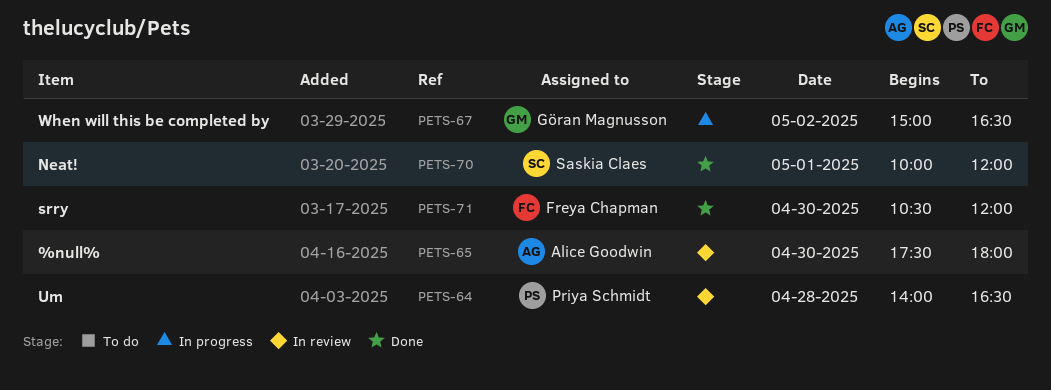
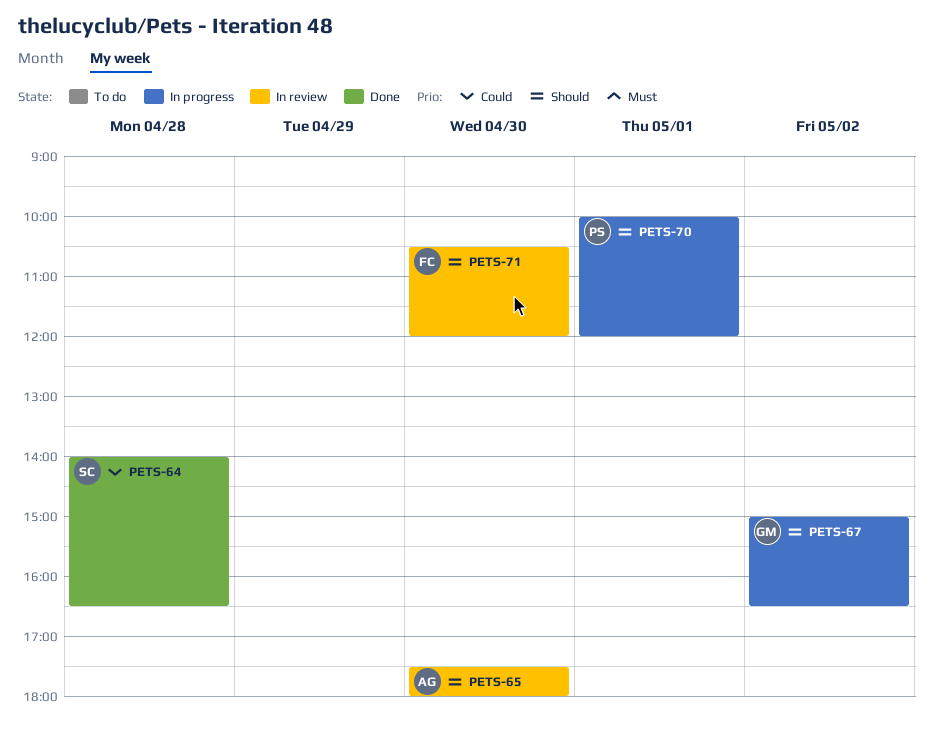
PETS-64, status: In review -> Done
PETS-64, owner: Priya Schmidt -> Saskia Claes
PETS-70, status: Done -> In progress
PETS-70, owner: Saskia Claes -> Priya Schmidt
PETS-71, status: Done -> In review

